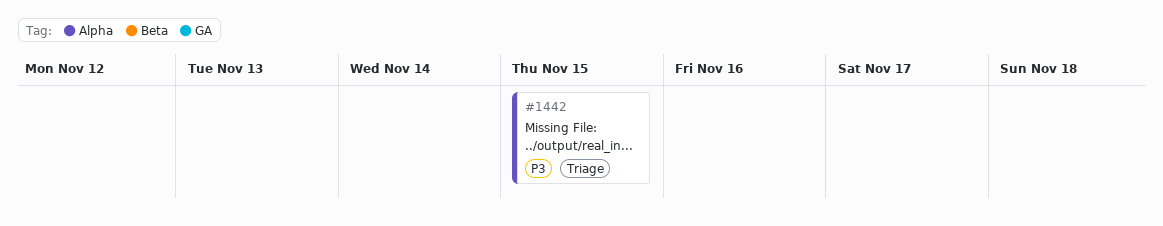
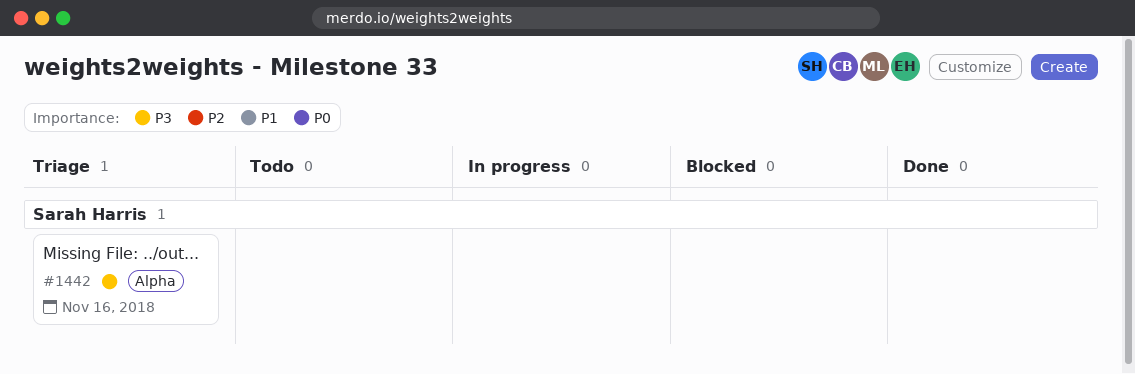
#1442, due: Nov 15 -> Nov 16

